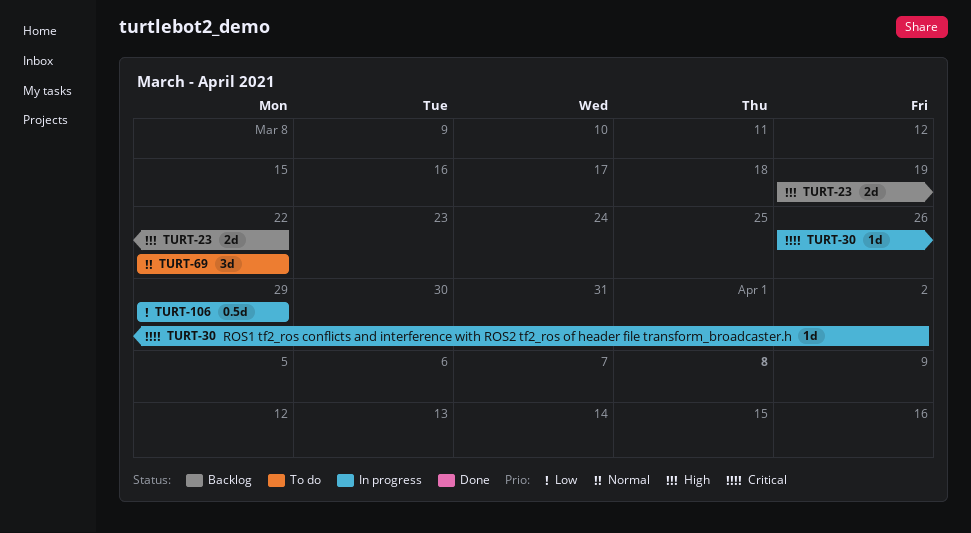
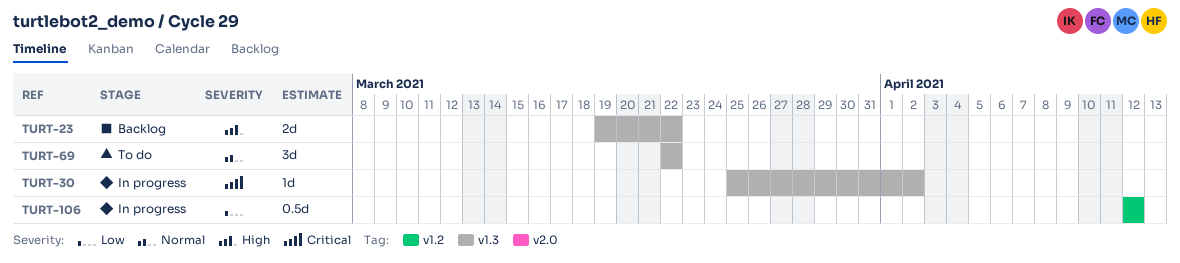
TURT-30, start: Mar 26 -> Mar 25
TURT-106, start: Mar 29 -> Apr 12
TURT-106, due: Mar 29 -> Apr 12

